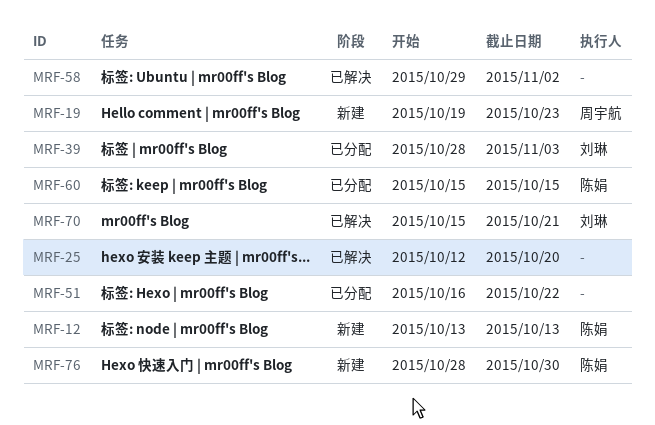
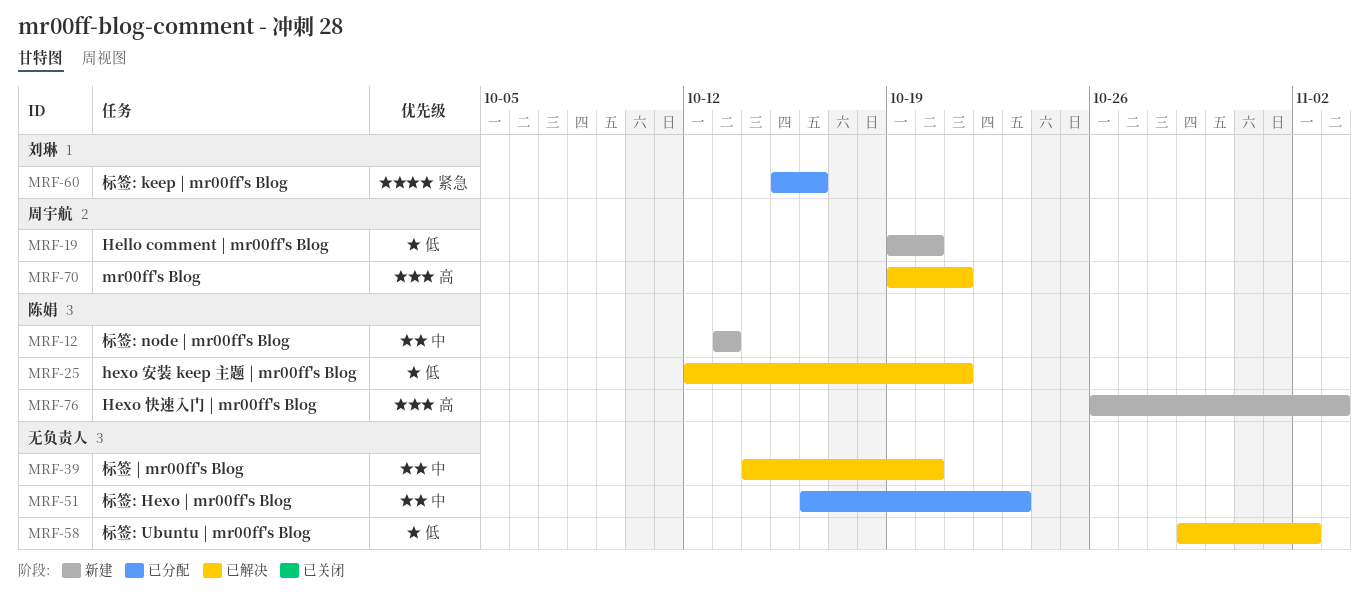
MRF-19, due: Oct 23 -> Oct 20
MRF-25, owner: none -> 陈娟
MRF-25, due: Oct 20 -> Oct 21
MRF-39, status: 已分配 -> 已解决
MRF-39, owner: 刘琳 -> none
MRF-39, start: Oct 28 -> Oct 14
MRF-39, due: Nov 3 -> Oct 20
MRF-51, due: Oct 22 -> Oct 23
MRF-60, owner: 陈娟 -> 刘琳
MRF-60, due: Oct 15 -> Oct 16
MRF-70, owner: 刘琳 -> 周宇航
MRF-70, start: Oct 15 -> Oct 19
MRF-76, start: Oct 28 -> Oct 26
MRF-76, due: Oct 30 -> Nov 3

